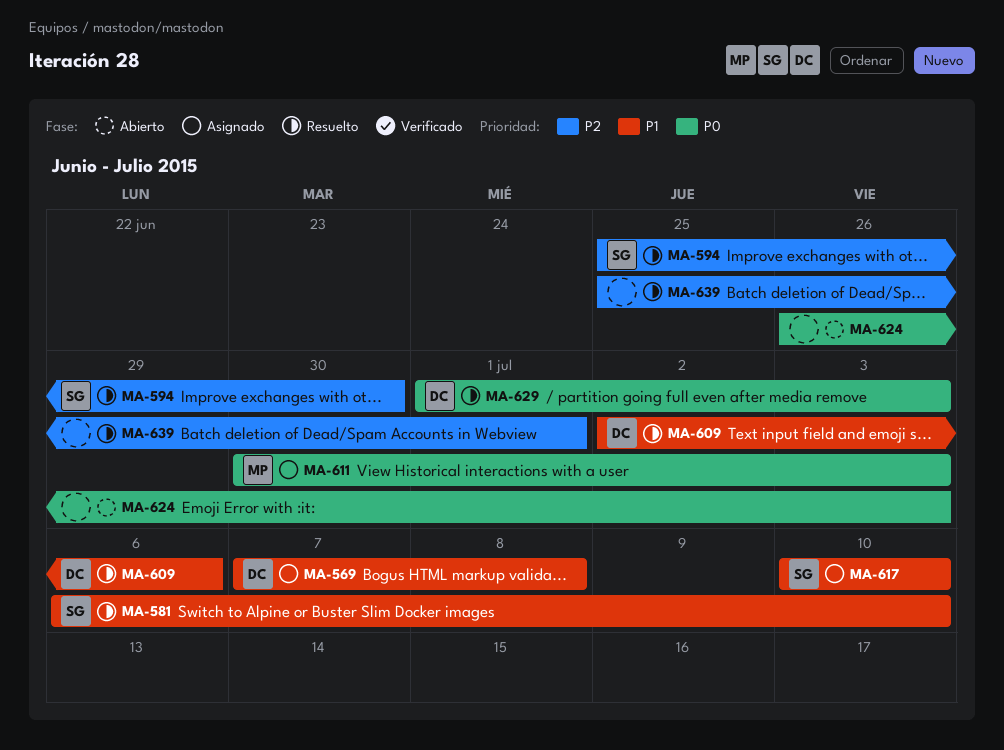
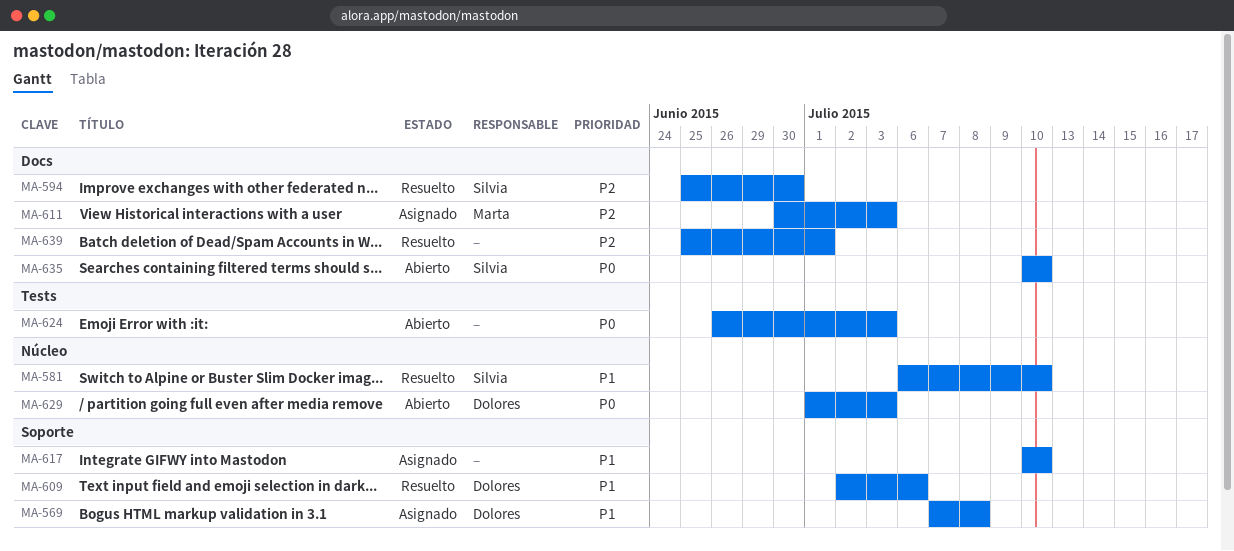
MA-611, priority: P0 -> P2
MA-617, owner: Silvia -> none
MA-629, status: Resuelto -> Abierto
MA-635: none -> present

